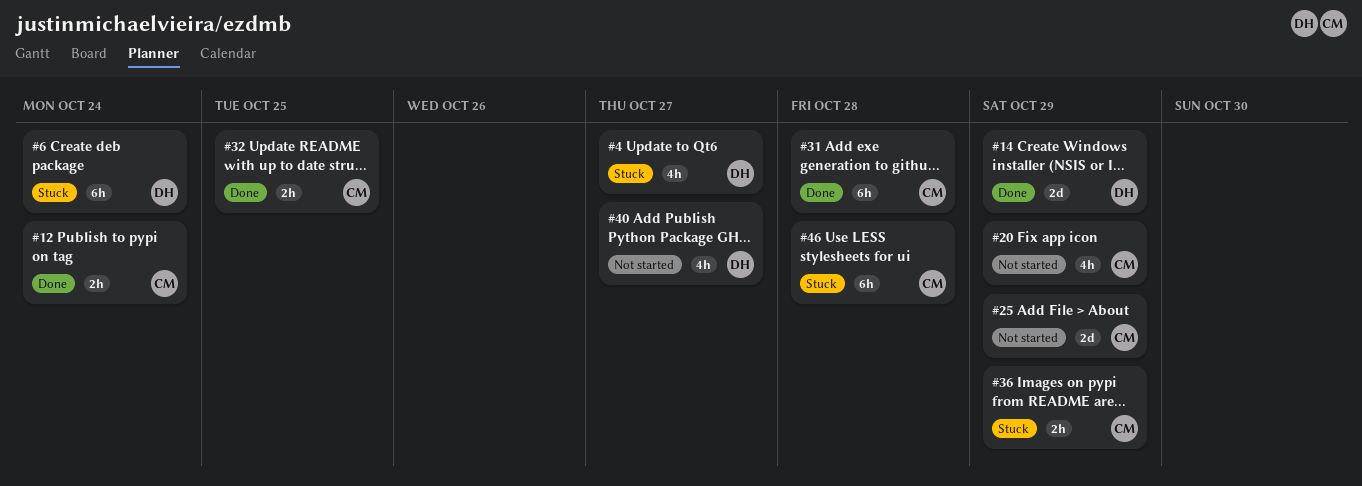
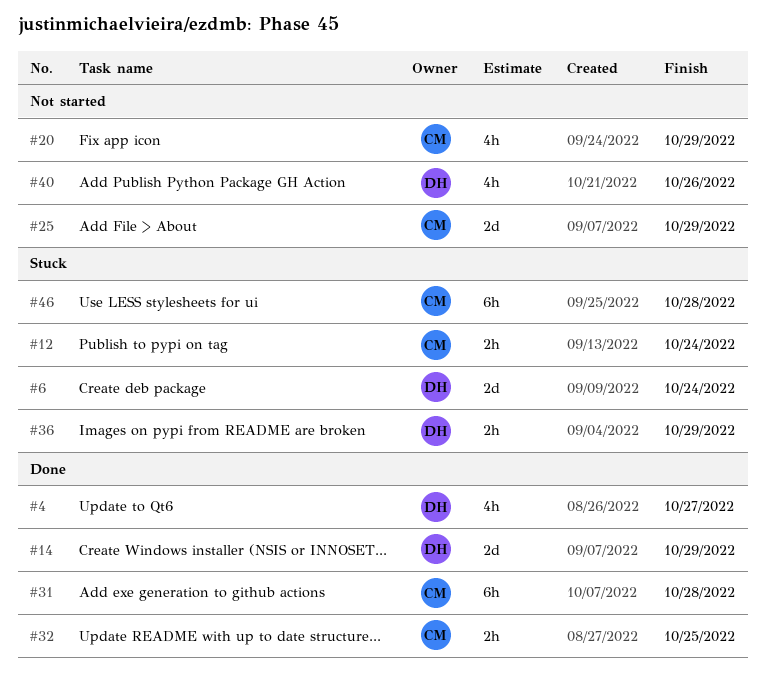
#4, status: Stuck -> Done
#6, estimate: 6h -> 2d
#12, status: Done -> Stuck
#36, owner: CM -> DH
#40, due: Oct 27 -> Oct 26

